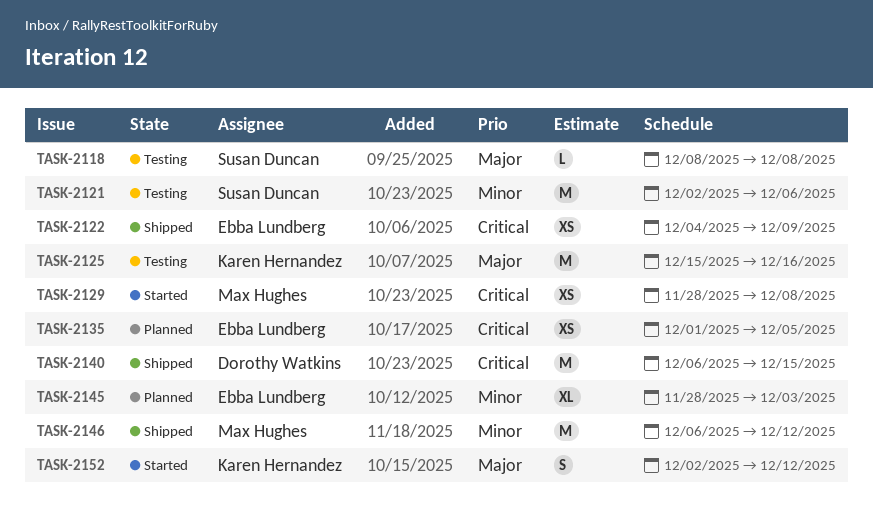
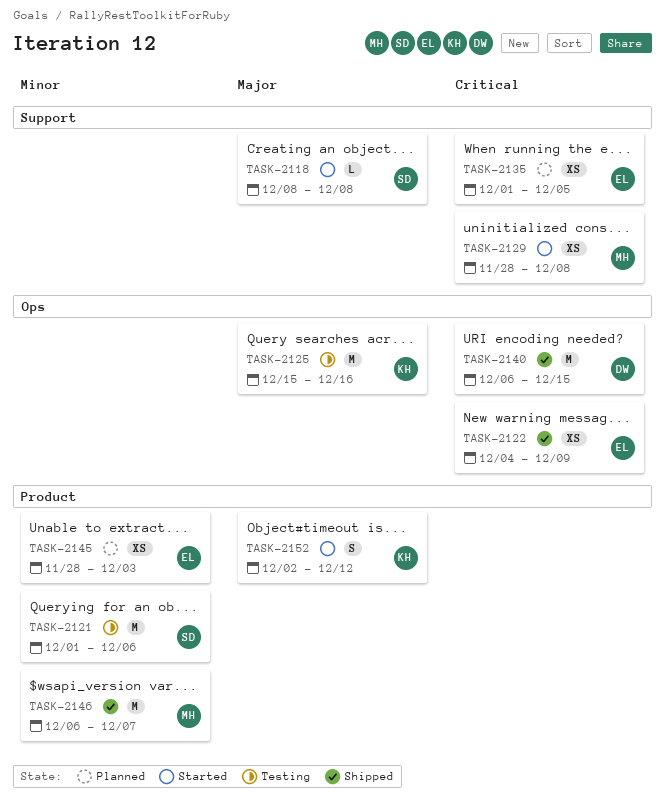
TASK-2118, status: Testing -> Started
TASK-2121, start: Dec 2 -> Dec 1
TASK-2145, estimate: XL -> XS
TASK-2146, due: Dec 12 -> Dec 7

